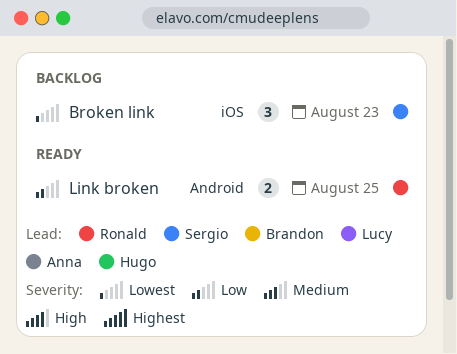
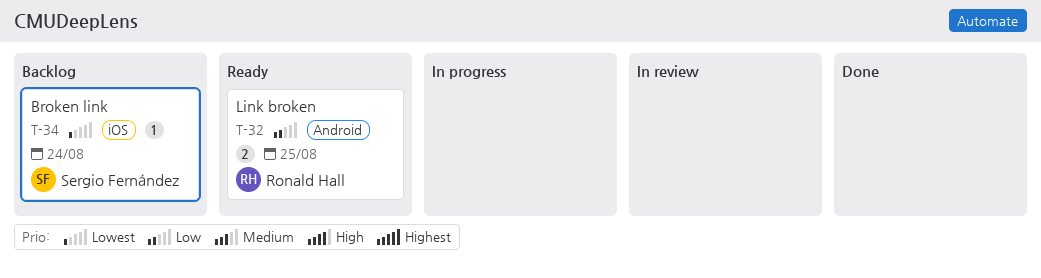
Broken link, estimate: 3 -> 1
Broken link, due: Aug 23 -> Aug 24

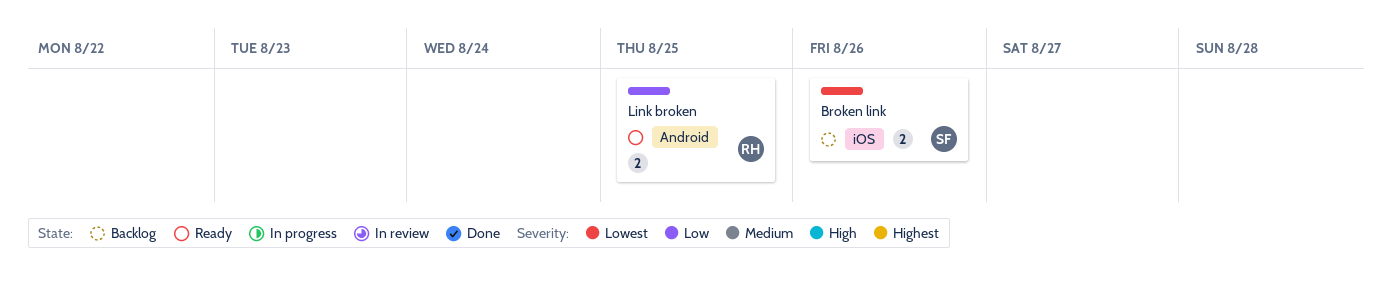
Broken link, estimate: 1 -> 2
Broken link, due: Aug 24 -> Aug 26

